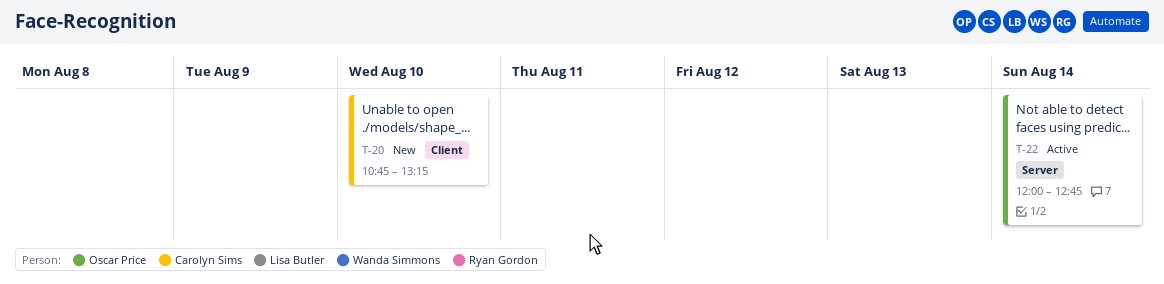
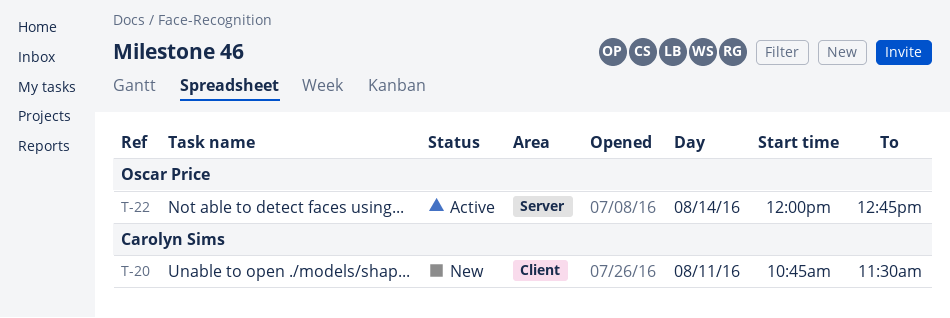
T-20, day: Aug 10 -> Aug 11
T-20, ends: 13:15 -> 11:30

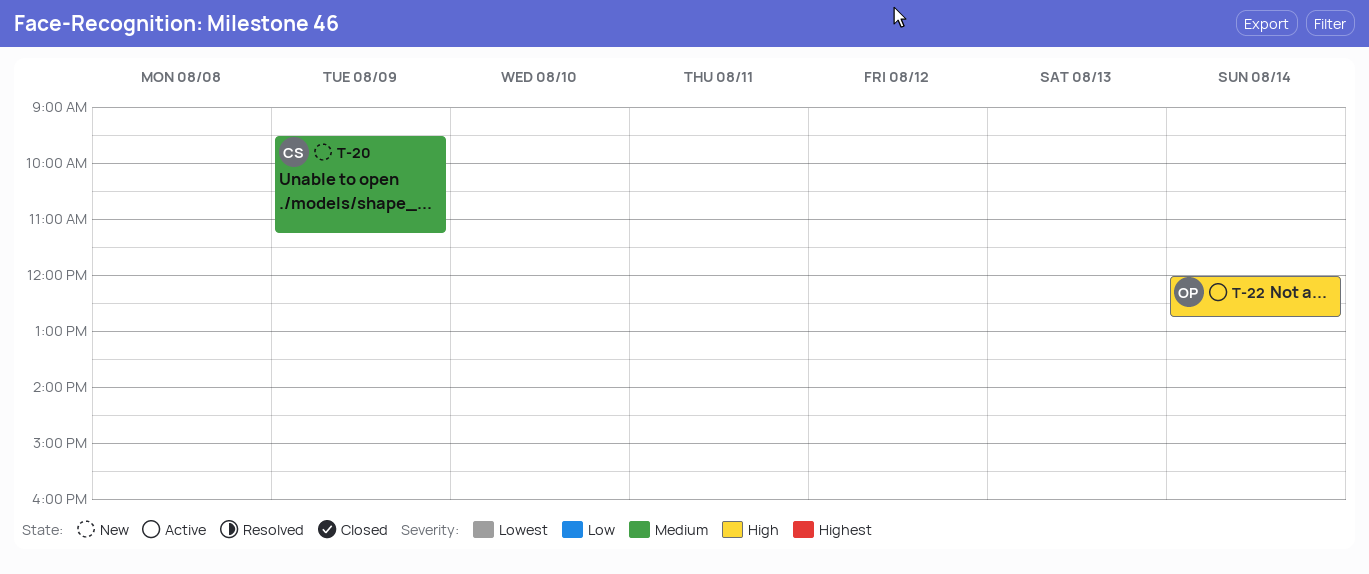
T-20, day: Aug 11 -> Aug 9
T-20, begins: 10:45 -> 09:30
T-20, ends: 11:30 -> 11:15

